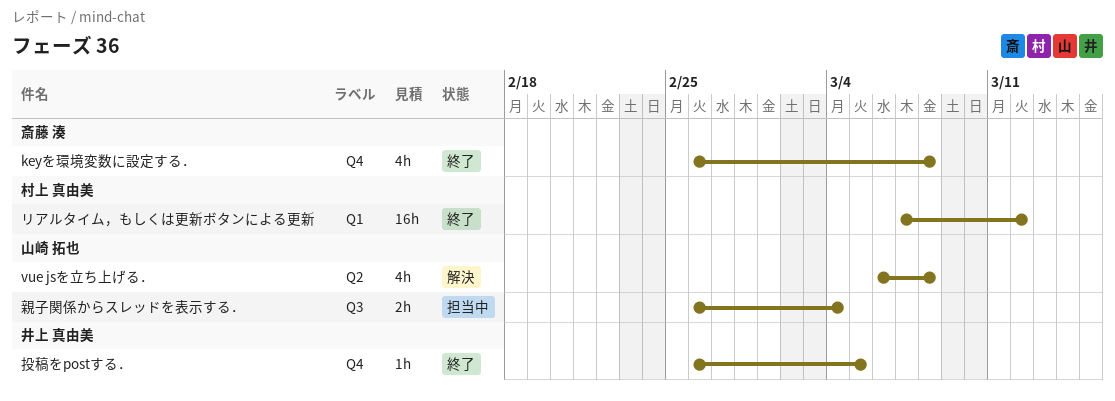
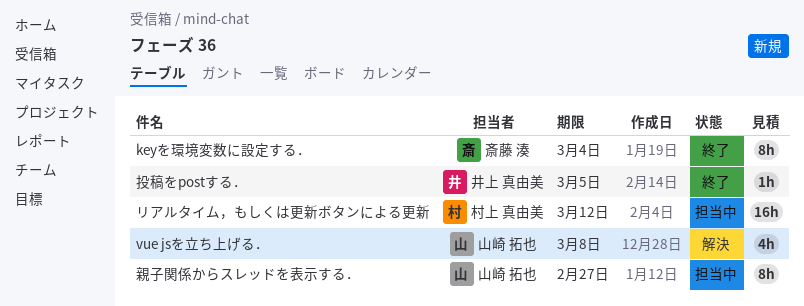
keyを環境変数に設定する．, estimate: 4h -> 8h
keyを環境変数に設定する．, due: Mar 8 -> Mar 4
リアルタイム，もしくは更新ボタンによる更新, status: 終了 -> 担当中
親子関係からスレッドを表示する．, estimate: 2h -> 8h
親子関係からスレッドを表示する．, due: Mar 4 -> Feb 27

